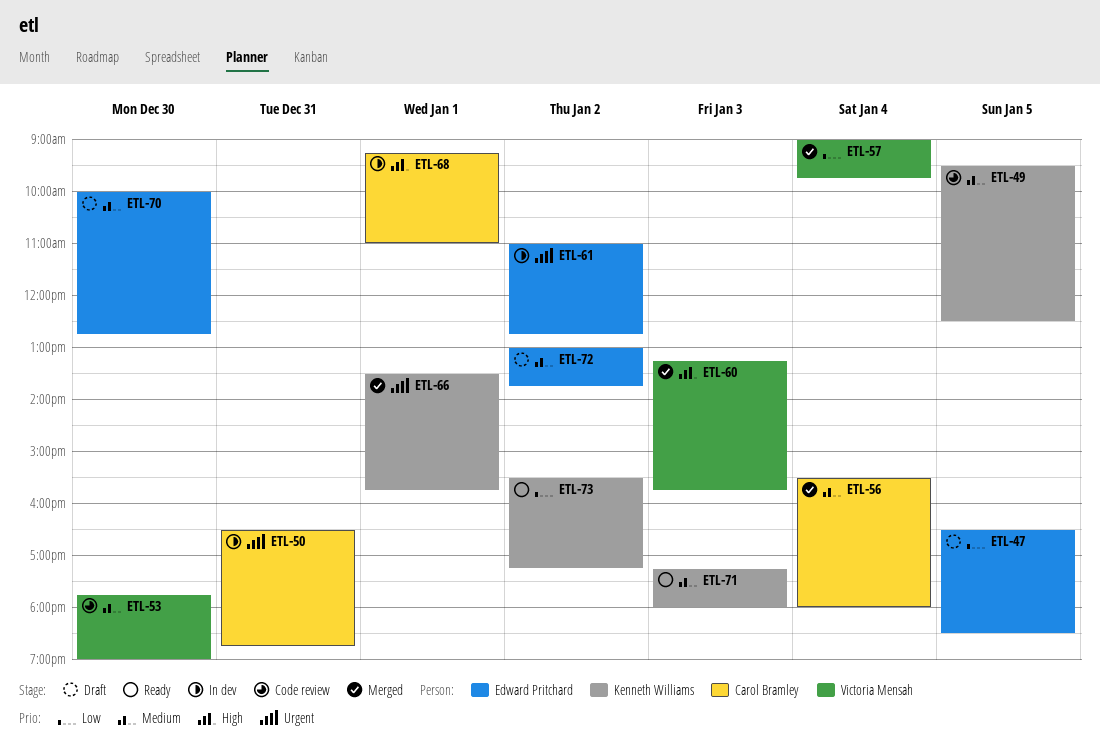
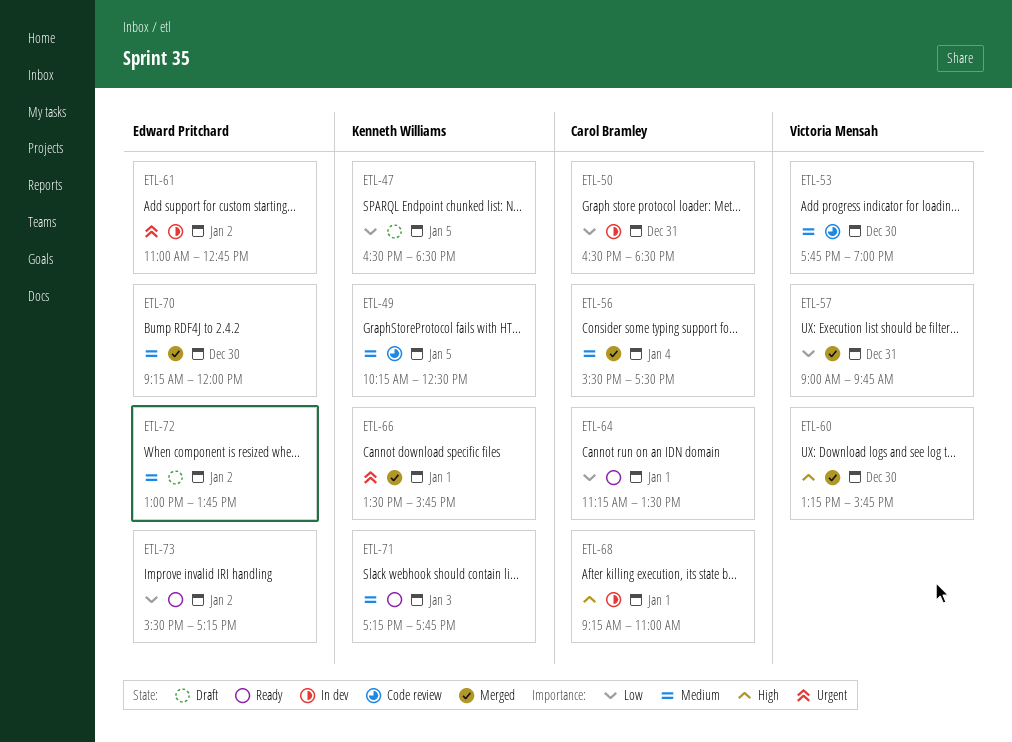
ETL-47, owner: Edward Pritchard -> Kenneth Williams
ETL-49, begins: 09:30 -> 10:15
ETL-50, priority: Urgent -> Low
ETL-50, ends: 18:45 -> 18:30
ETL-56, ends: 18:00 -> 17:30
ETL-57, day: Jan 4 -> Dec 31
ETL-60, day: Jan 3 -> Dec 30
ETL-64: none -> present
ETL-70, status: Draft -> Merged
ETL-70, begins: 10:00 -> 09:15
ETL-70, ends: 12:45 -> 12:00
ETL-71, ends: 18:00 -> 17:45
ETL-73, owner: Kenneth Williams -> Edward Pritchard

